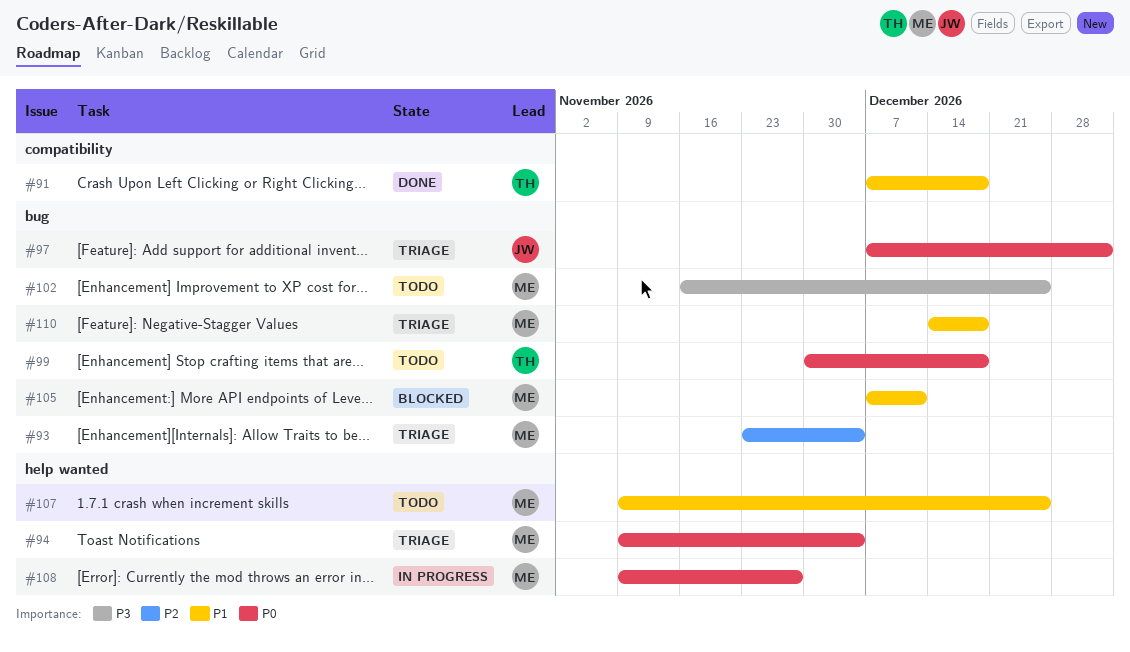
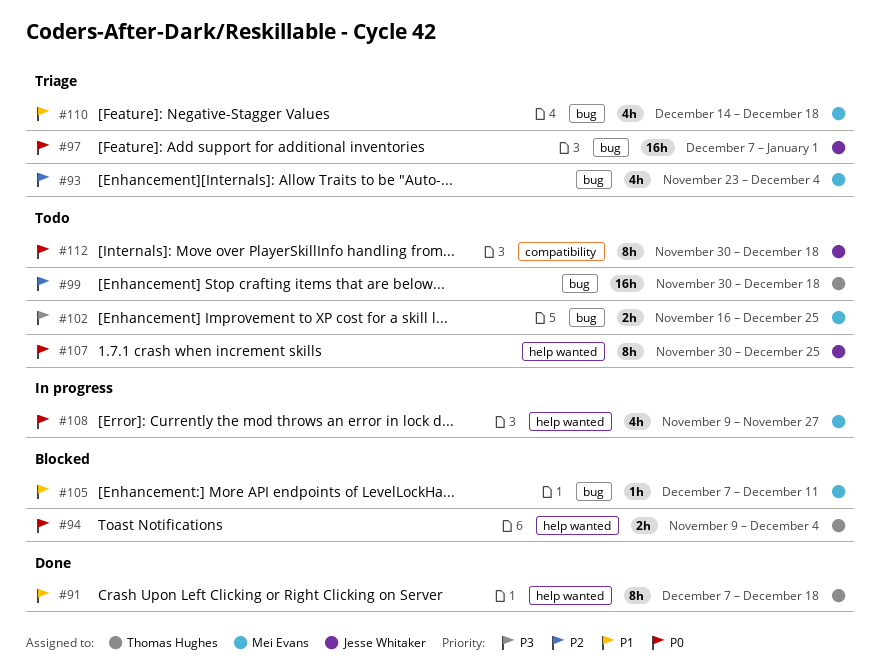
#91, label: compatibility -> help wanted
#94, status: Triage -> Blocked
#94, owner: Mei Evans -> Thomas Hughes
#99, priority: P0 -> P2
#107, owner: Mei Evans -> Jesse Whitaker
#107, priority: P1 -> P0
#107, start: Nov 9 -> Nov 30
#112: none -> present

